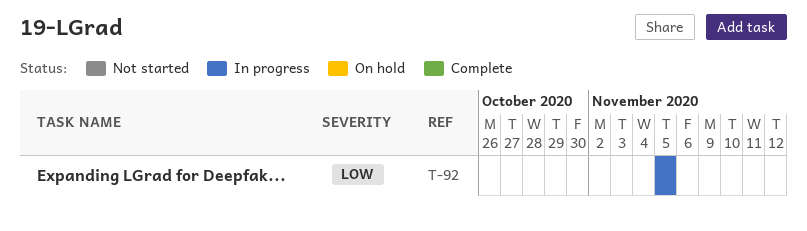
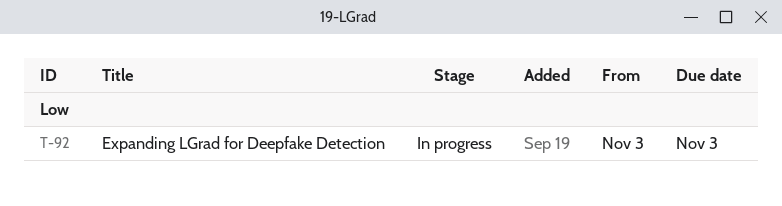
T-92, start: Nov 5 -> Nov 3
T-92, due: Nov 5 -> Nov 3

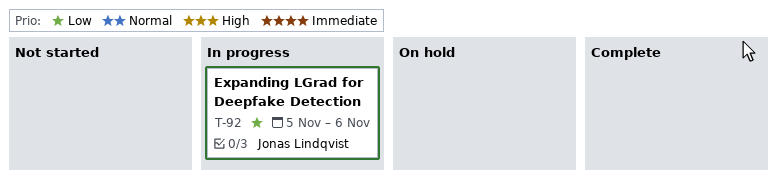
T-92, start: Nov 3 -> Nov 5
T-92, due: Nov 3 -> Nov 6

